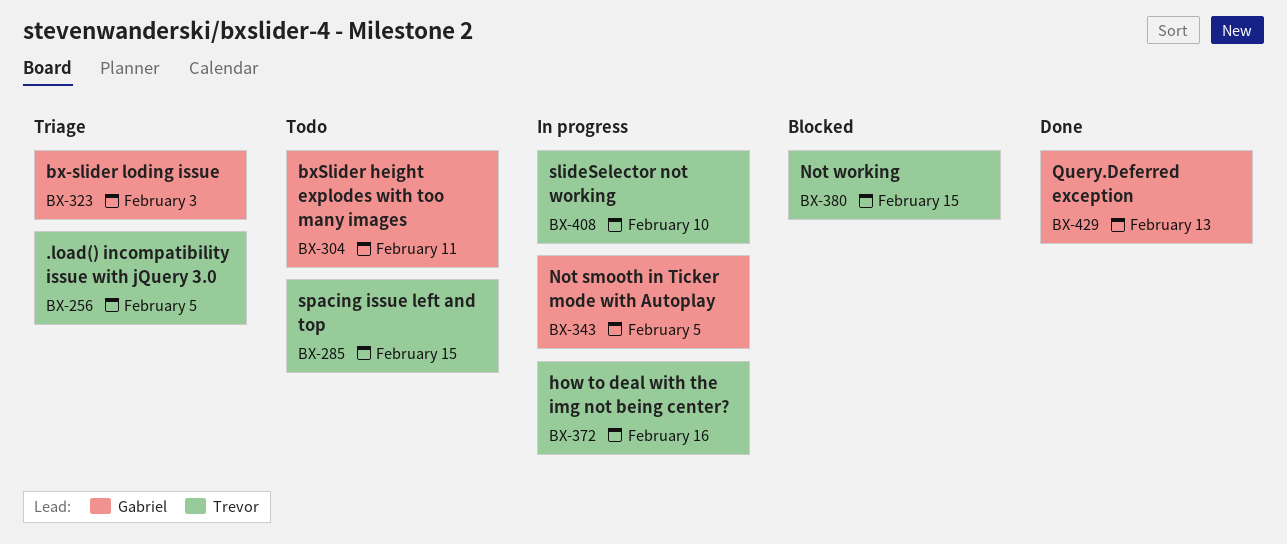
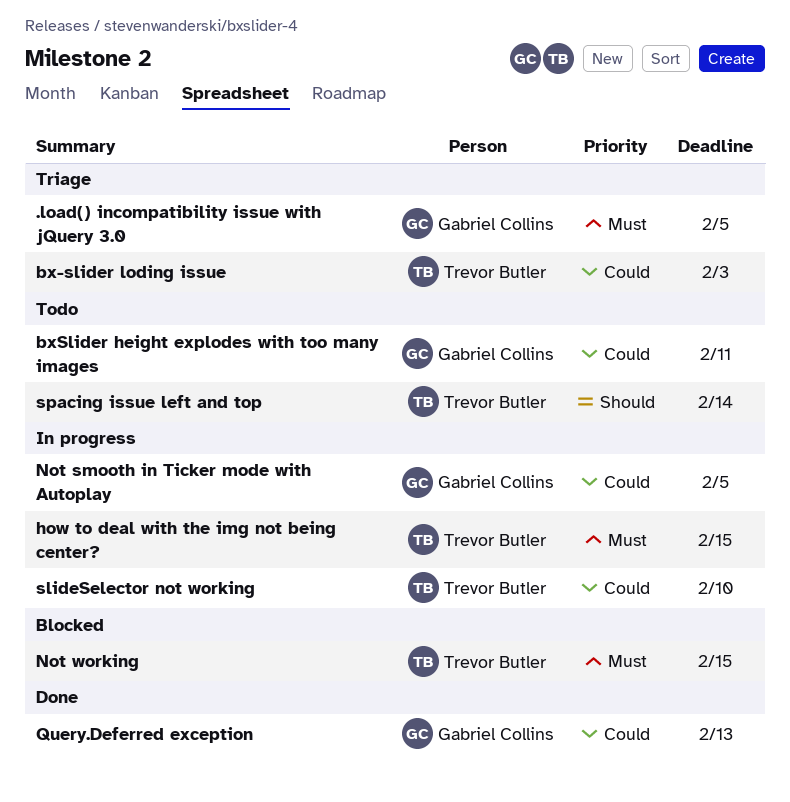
.load() incompatibility issue with jQuery 3.0, owner: Trevor Butler -> Gabriel Collins
bx-slider loding issue, owner: Gabriel Collins -> Trevor Butler
how to deal with the img not being center?, due: Feb 16 -> Feb 15
spacing issue left and top, due: Feb 15 -> Feb 14

